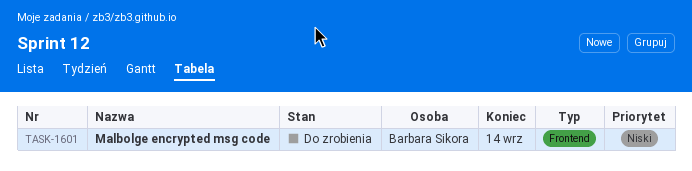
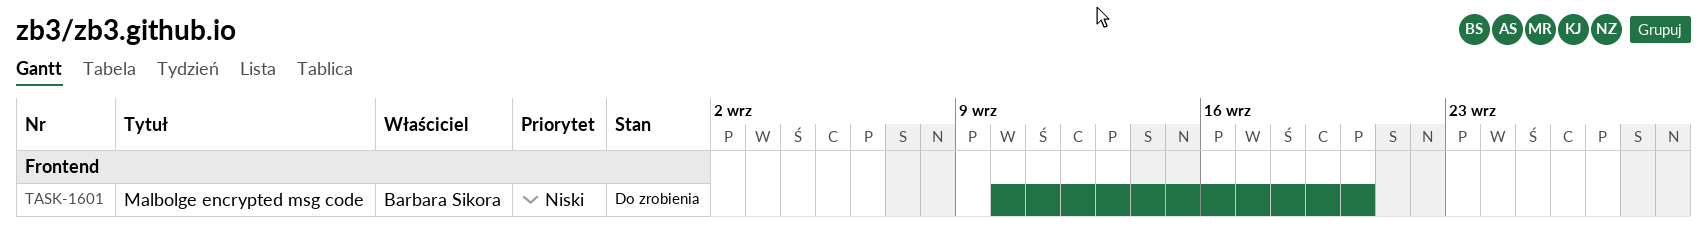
TASK-1601, due: Sep 14 -> Sep 20

